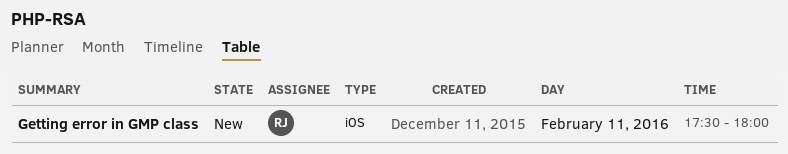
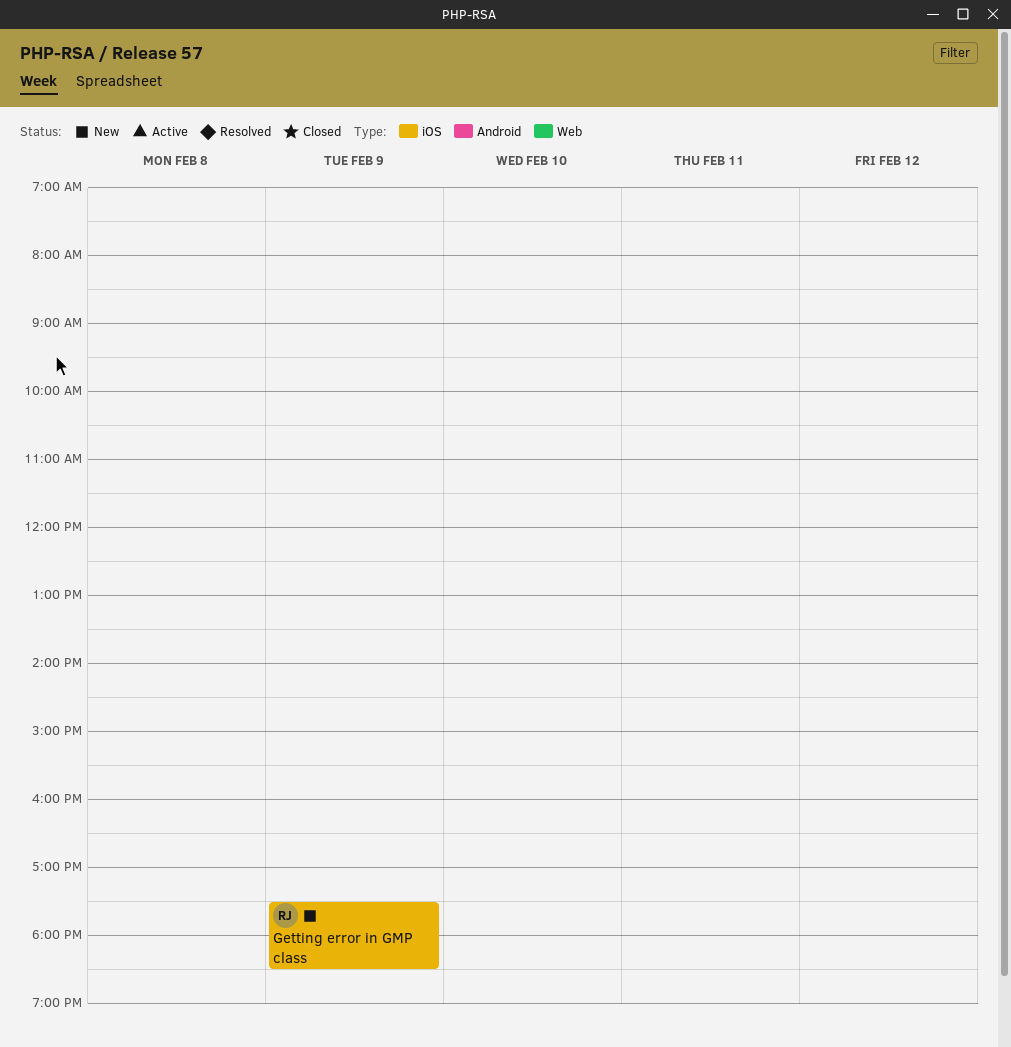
Getting error in GMP class, day: Feb 11 -> Feb 9
Getting error in GMP class, ends: 18:00 -> 18:30

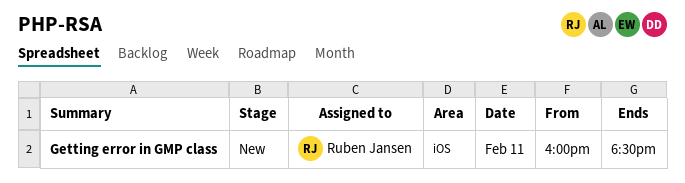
Getting error in GMP class, day: Feb 9 -> Feb 11
Getting error in GMP class, begins: 17:30 -> 16:00

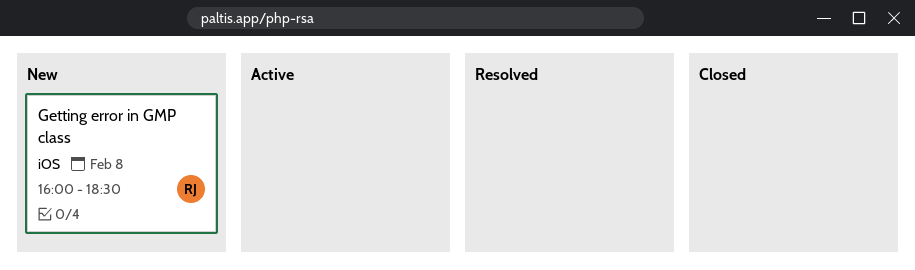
Getting error in GMP class, day: Feb 11 -> Feb 8

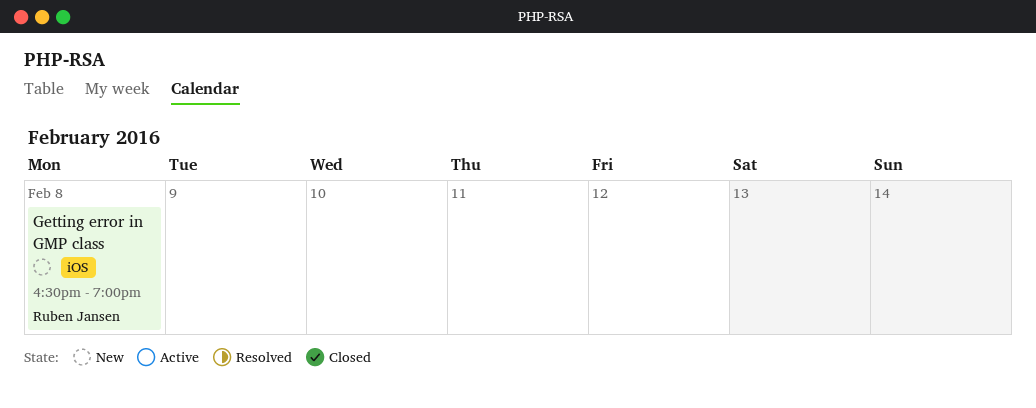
Getting error in GMP class, begins: 16:00 -> 16:30
Getting error in GMP class, ends: 18:30 -> 19:00

